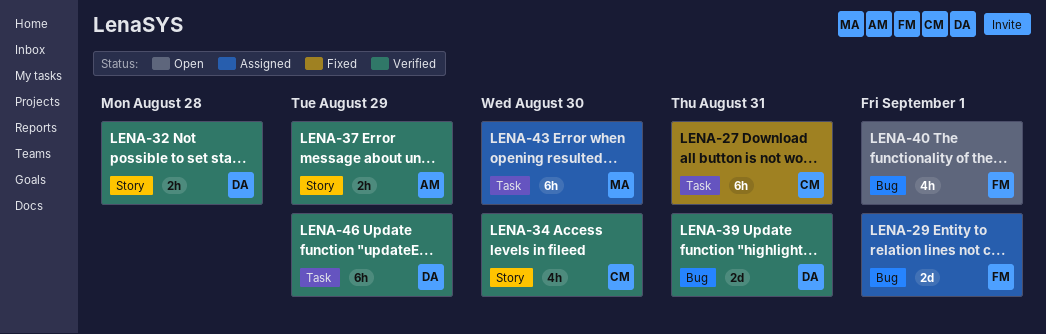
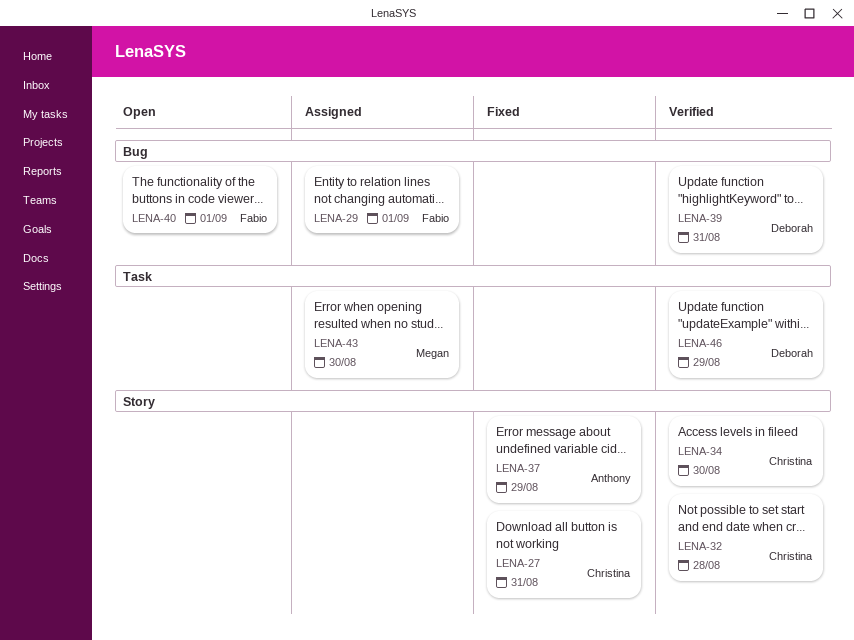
LENA-27, label: Task -> Story
LENA-32, owner: Deborah -> Christina
LENA-37, status: Verified -> Fixed

